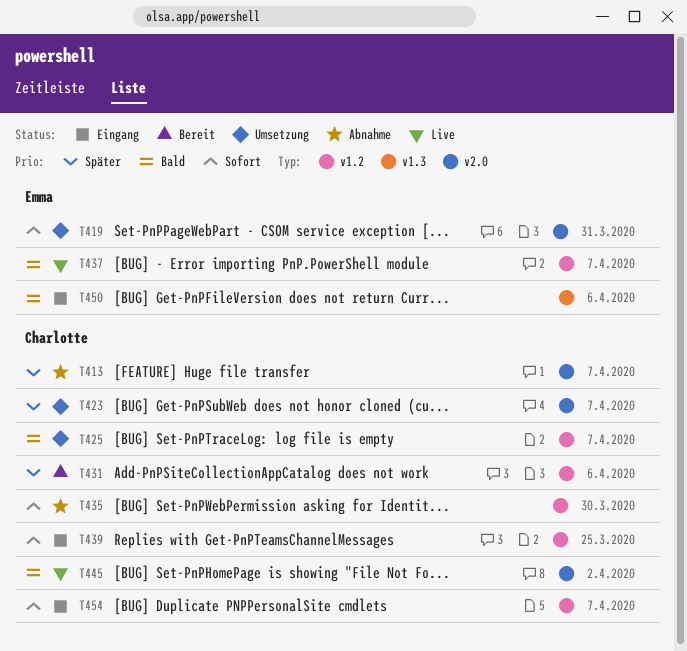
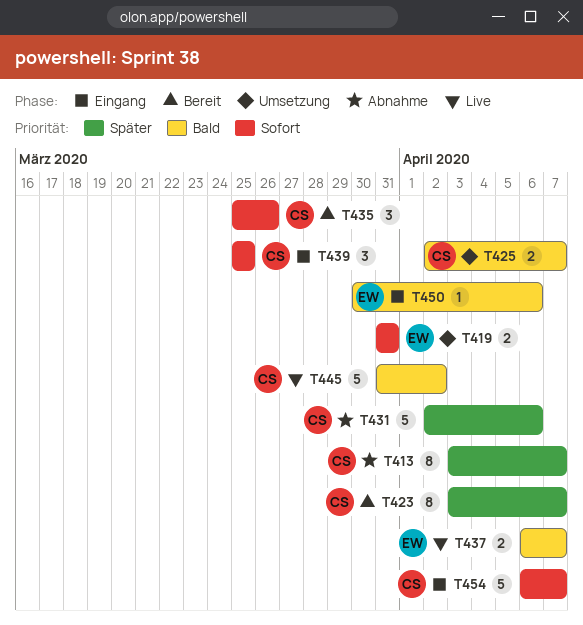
T423, status: Umsetzung -> Bereit
T431, status: Bereit -> Abnahme
T435, status: Abnahme -> Bereit
T435, due: Mar 30 -> Mar 26

